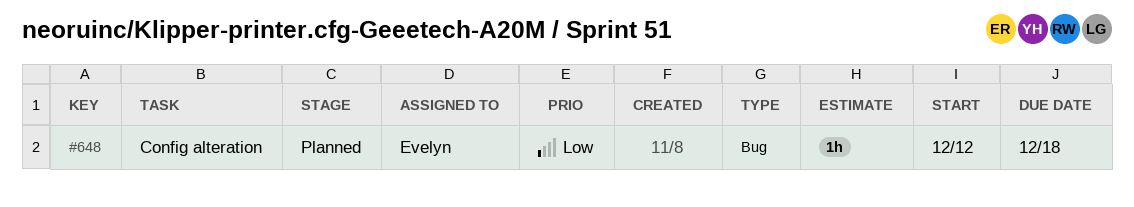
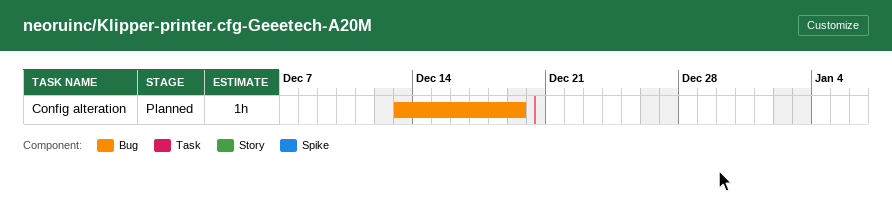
Config alteration, start: Dec 12 -> Dec 13
Config alteration, due: Dec 18 -> Dec 19

